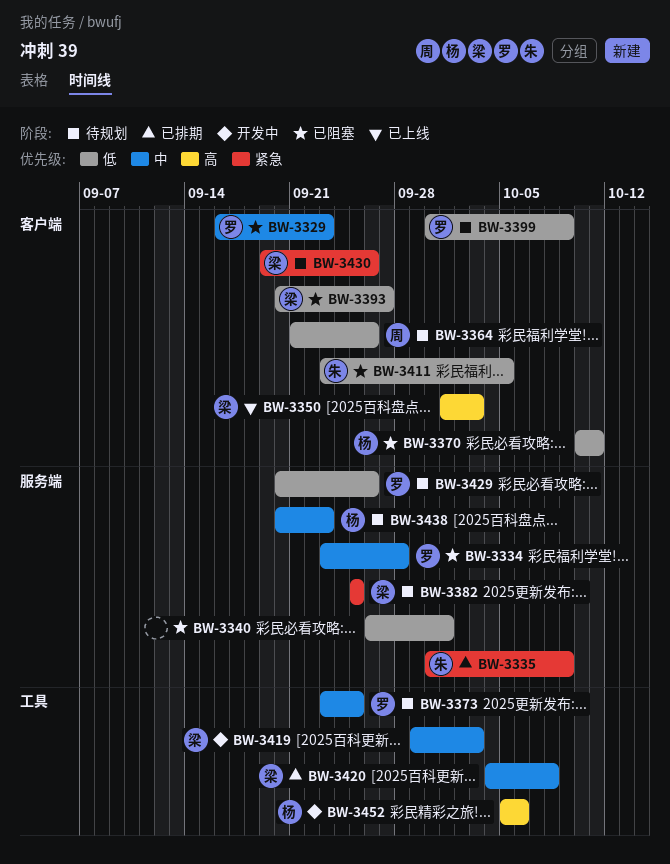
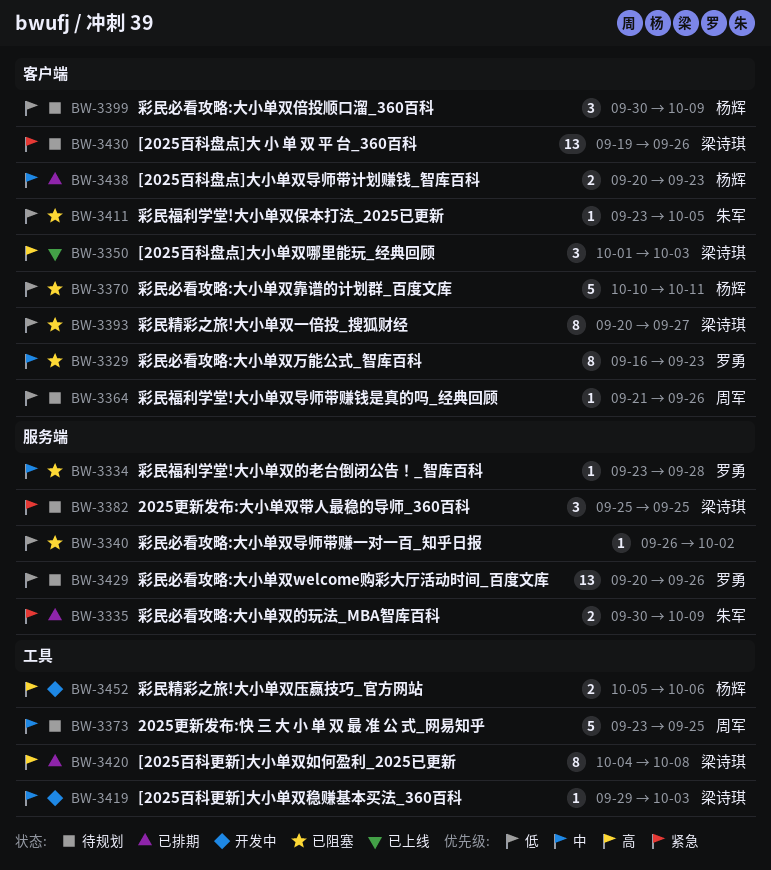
BW-3340, due: Oct 1 -> Oct 2
BW-3373, owner: 罗勇 -> 周军
BW-3399, owner: 罗勇 -> 杨辉
BW-3420, priority: 中 -> 高
BW-3438, status: 待规划 -> 已排期
BW-3438, label: 服务端 -> 客户端

